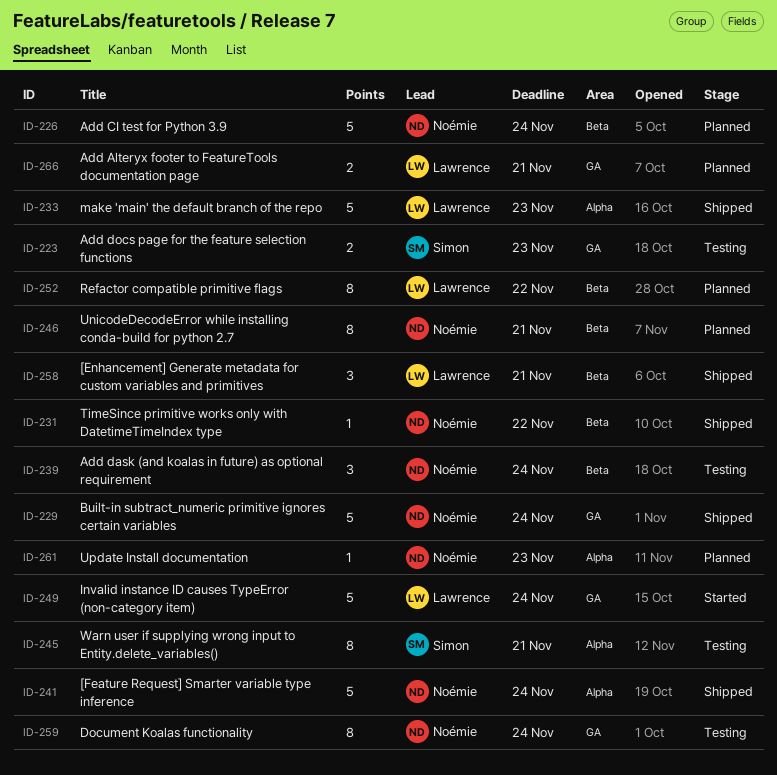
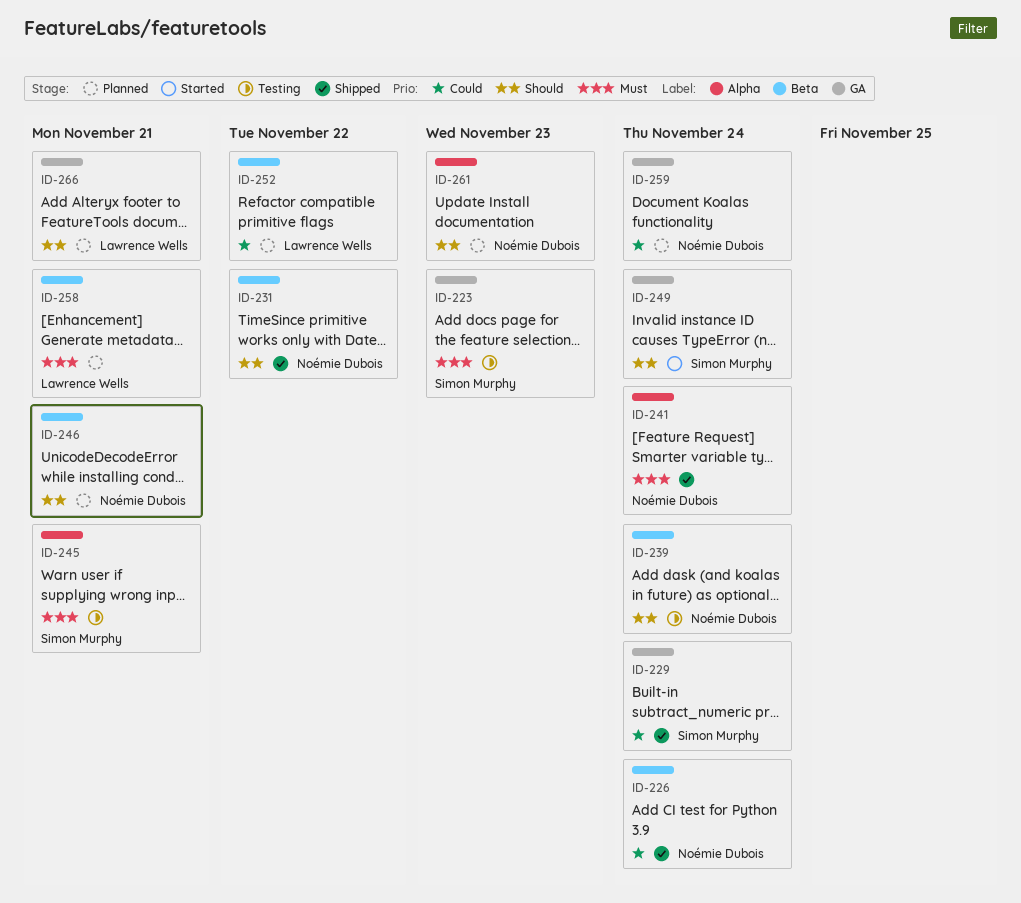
ID-226, status: Planned -> Shipped
ID-229, owner: Noémie Dubois -> Simon Murphy
ID-233: present -> none
ID-249, owner: Lawrence Wells -> Simon Murphy
ID-258, status: Shipped -> Planned
ID-259, status: Testing -> Planned

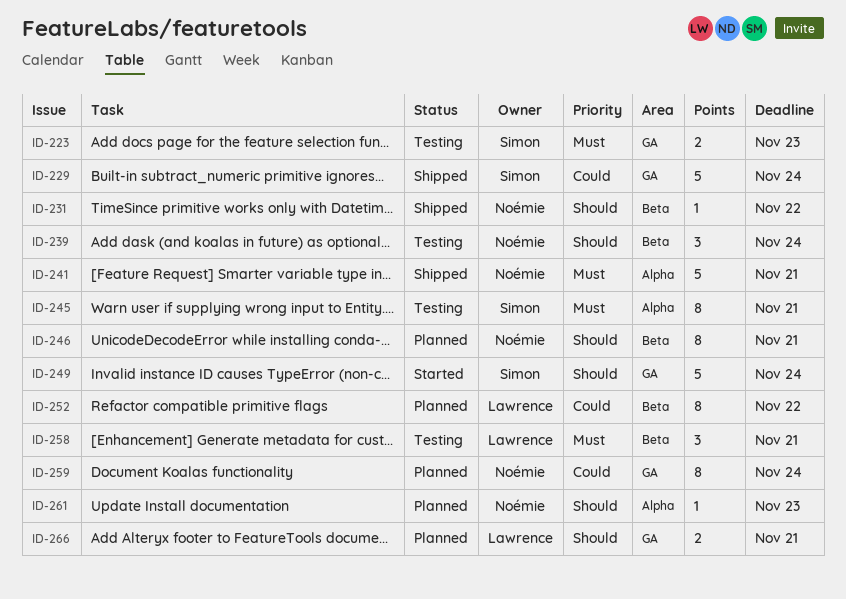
ID-226: present -> none
ID-241, due: Nov 24 -> Nov 21
ID-258, status: Planned -> Testing

